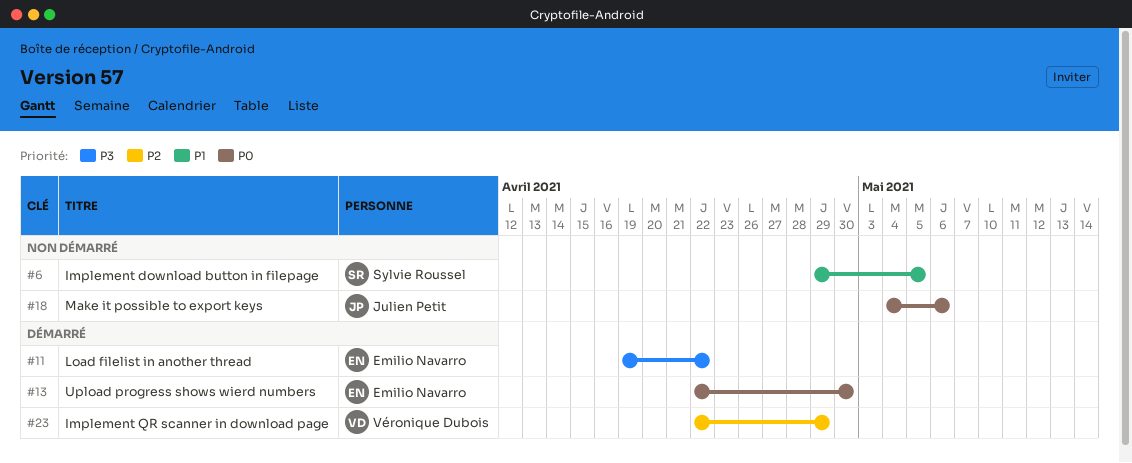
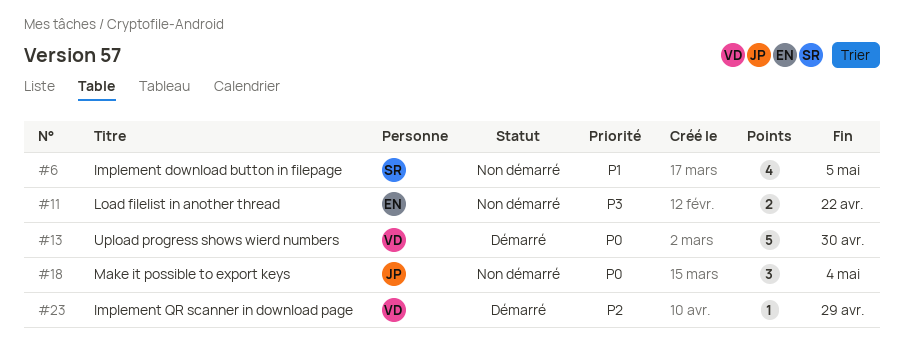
#11, status: Démarré -> Non démarré
#13, owner: Emilio Navarro -> Véronique Dubois
#18, due: May 6 -> May 4

